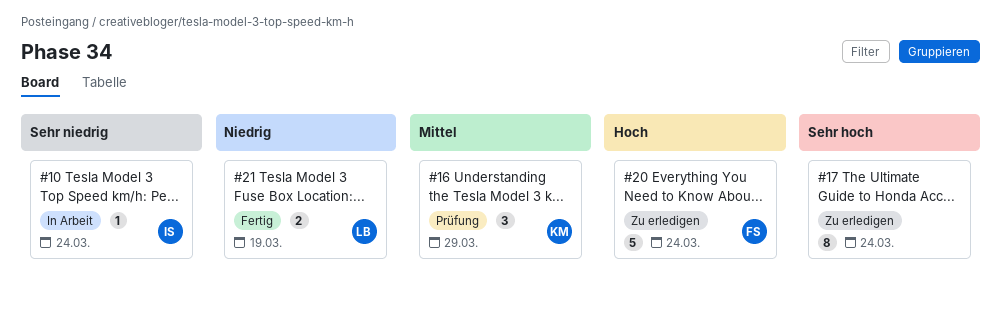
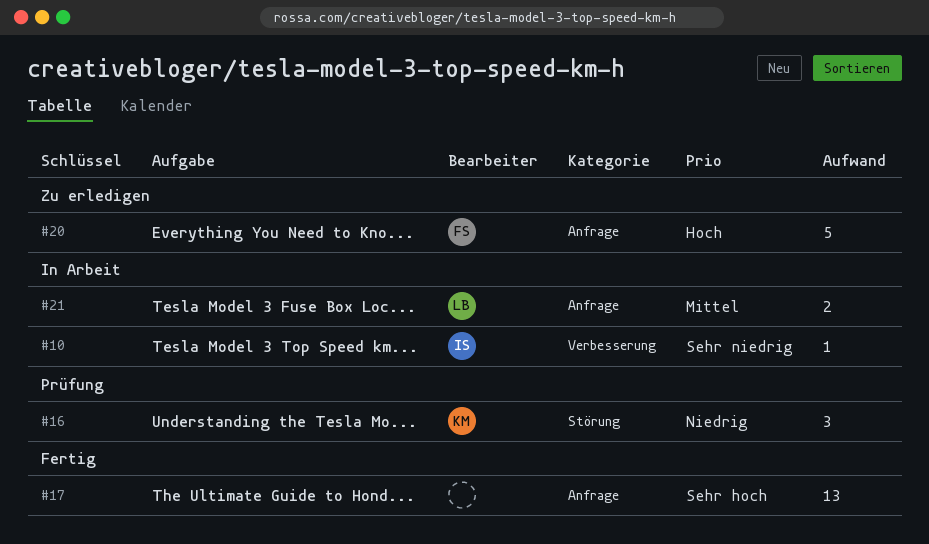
#16, priority: Mittel -> Niedrig
#17, status: Zu erledigen -> Fertig
#17, estimate: 8 -> 13
#21, status: Fertig -> In Arbeit
#21, priority: Niedrig -> Mittel

